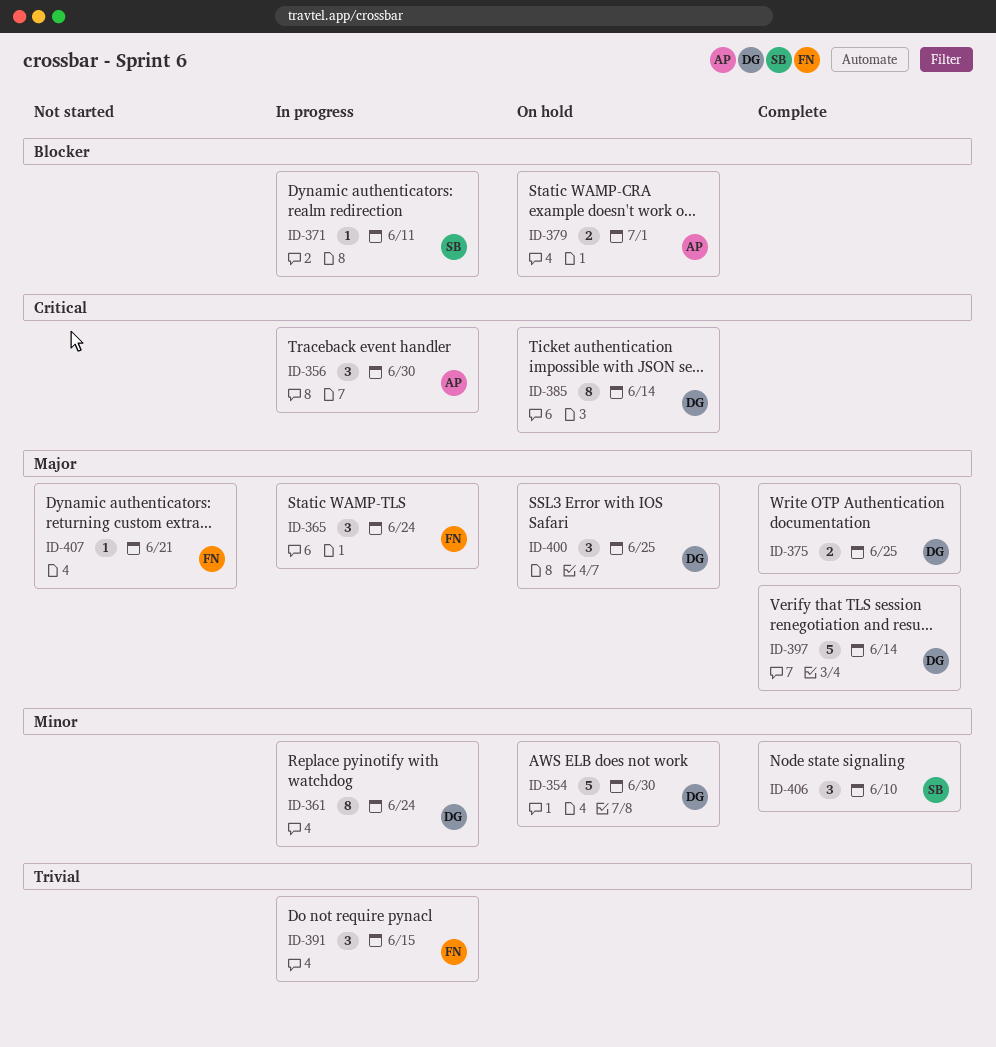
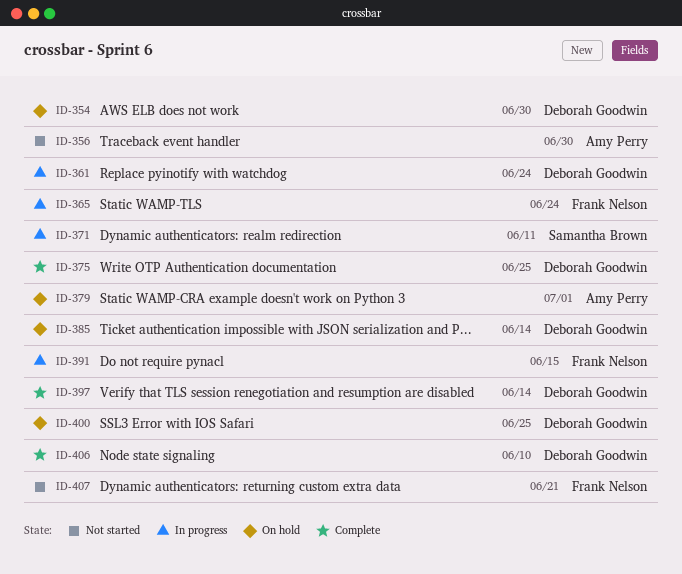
ID-356, status: In progress -> Not started
ID-406, owner: Samantha Brown -> Deborah Goodwin

